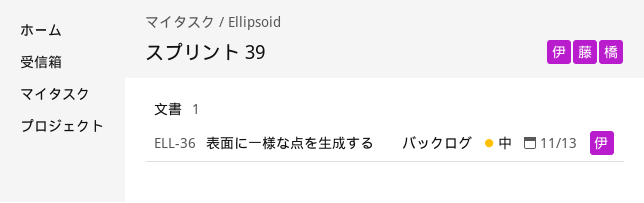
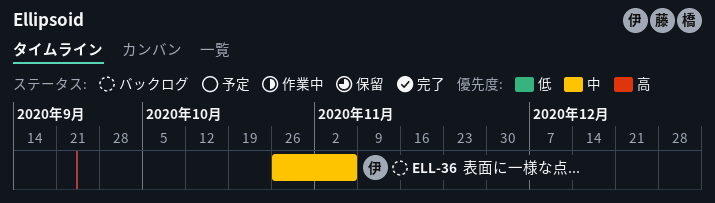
ELL-36, due: Nov 13 -> Nov 6

